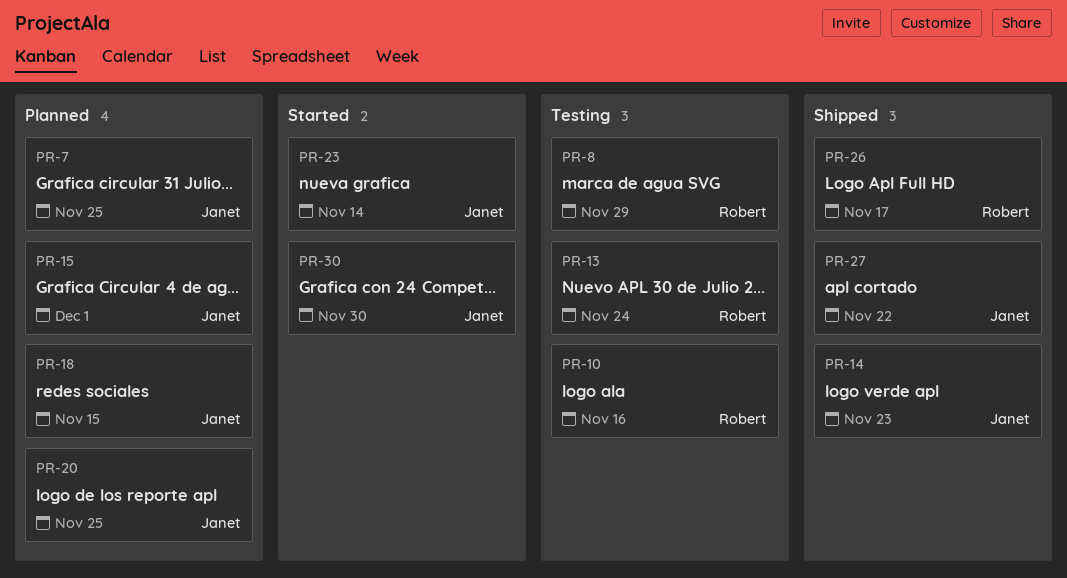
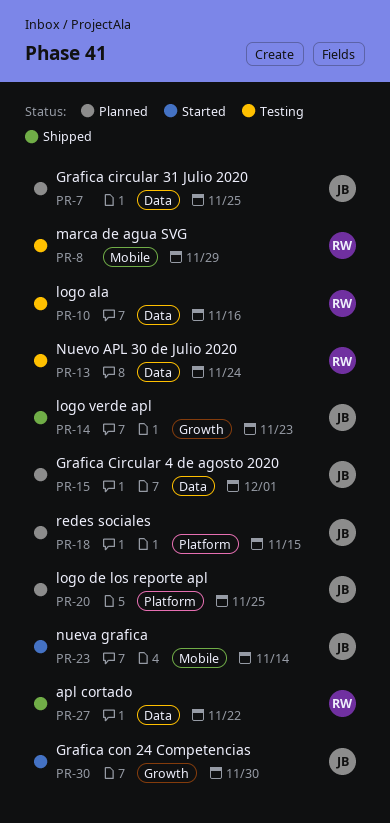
PR-26: present -> none
PR-27, owner: Janet -> Robert

